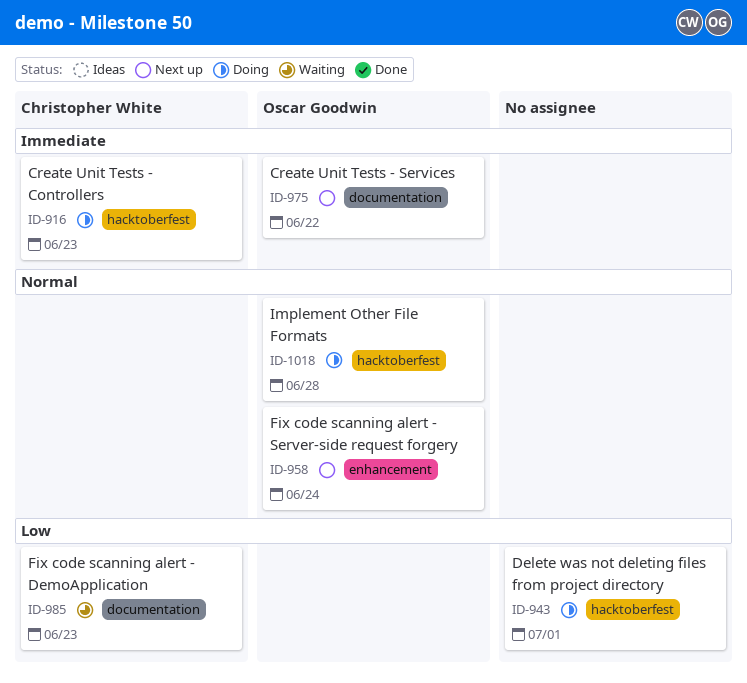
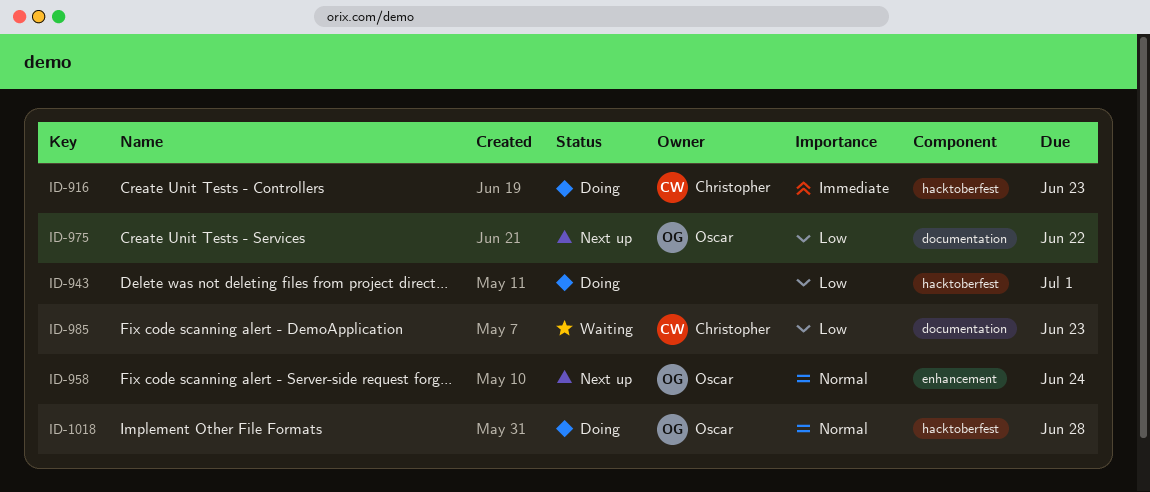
ID-975, priority: Immediate -> Low

